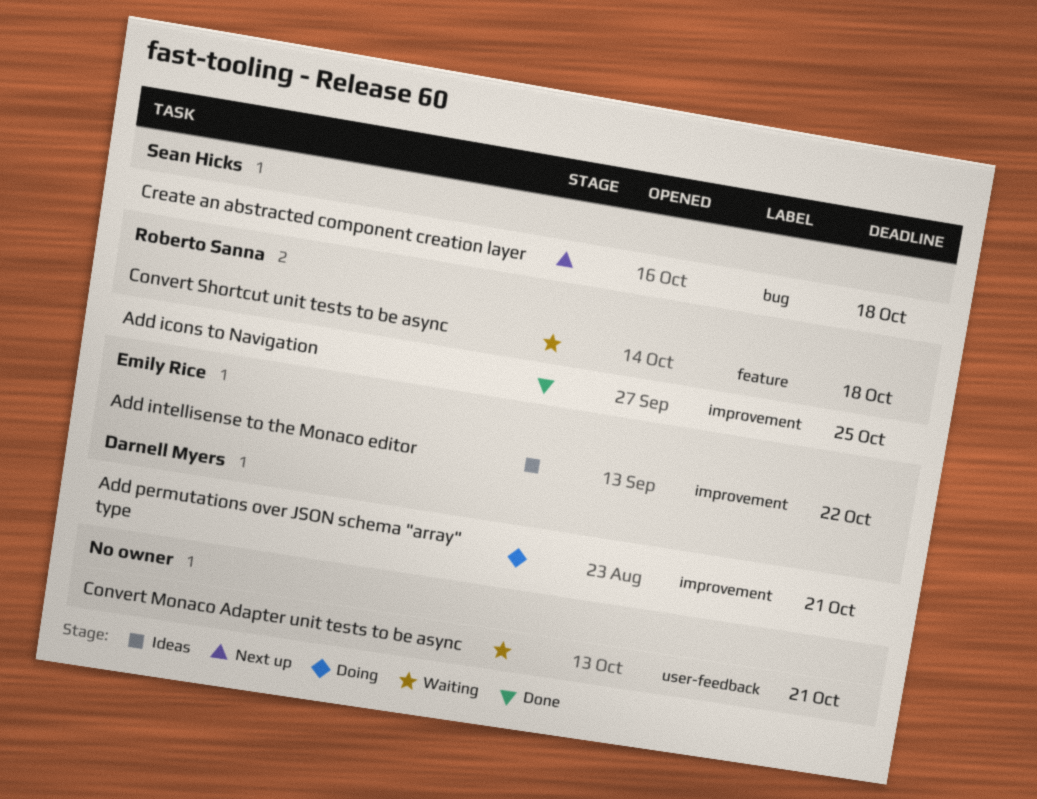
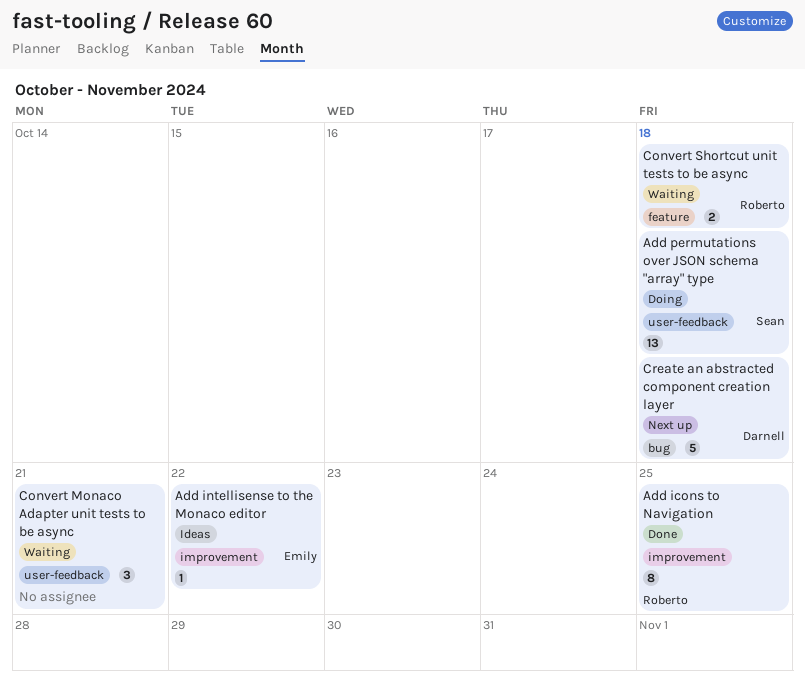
Add permutations over JSON schema "array" type, owner: Darnell Myers -> Sean Hicks
Add permutations over JSON schema "array" type, label: improvement -> user-feedback
Add permutations over JSON schema "array" type, due: Oct 21 -> Oct 18
Create an abstracted component creation layer, owner: Sean Hicks -> Darnell Myers

